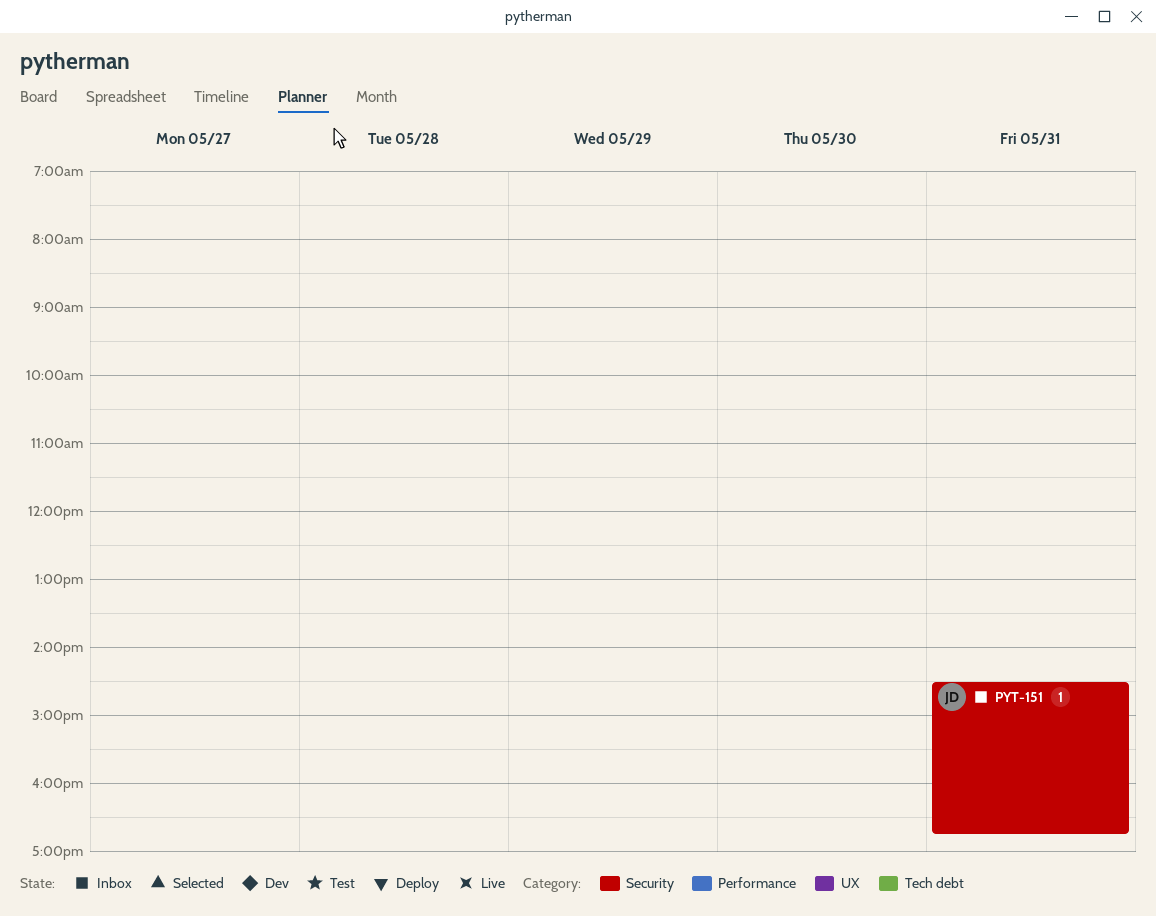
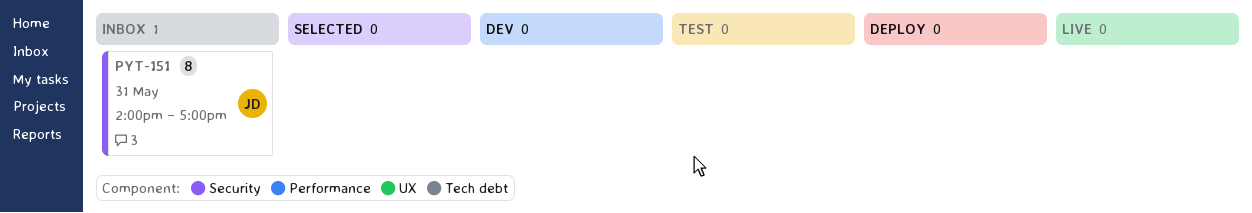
PYT-151, estimate: 1 -> 8
PYT-151, begins: 14:30 -> 14:00
PYT-151, ends: 16:45 -> 17:00

